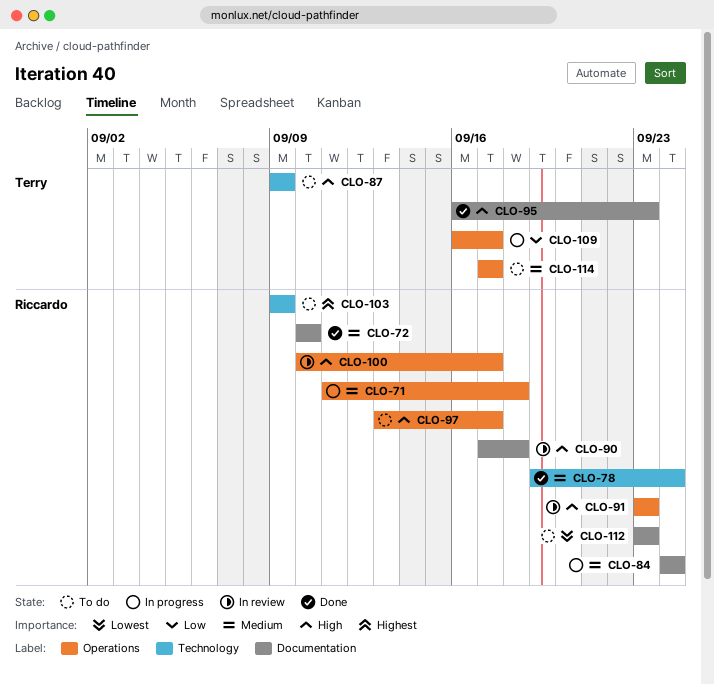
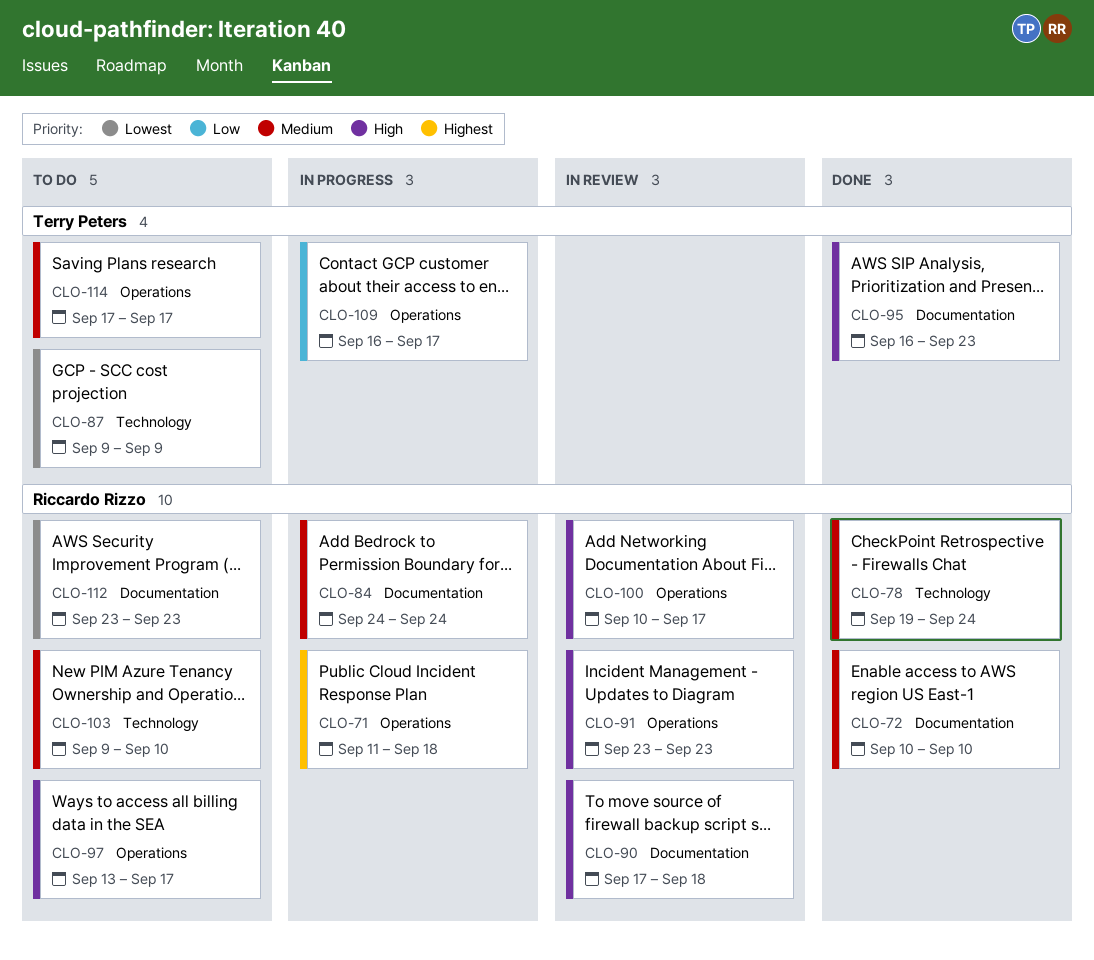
CLO-71, priority: Medium -> Highest
CLO-87, priority: High -> Lowest
CLO-103, priority: Highest -> Medium
CLO-103, due: Sep 9 -> Sep 10

